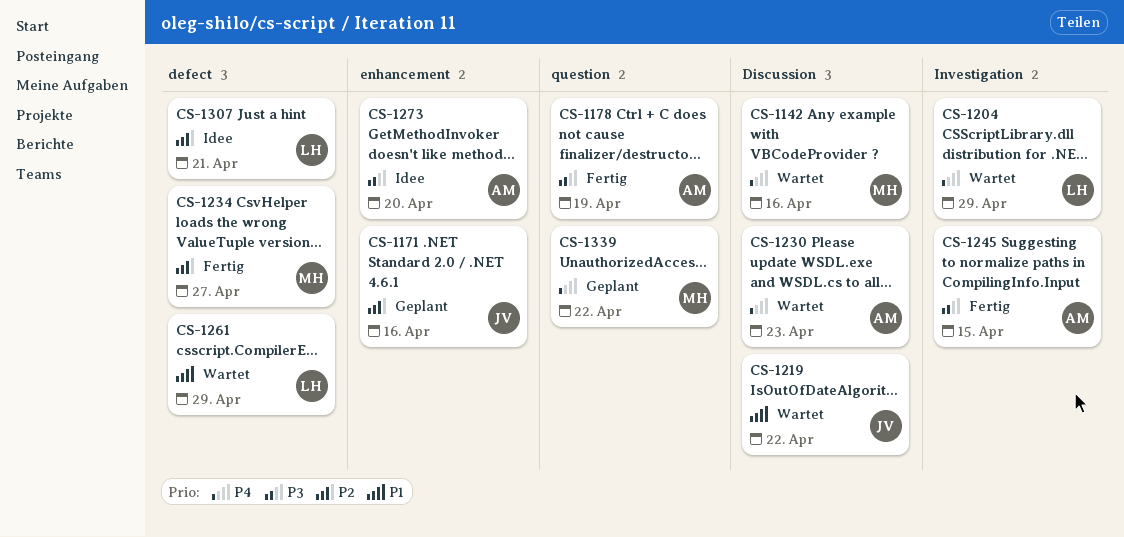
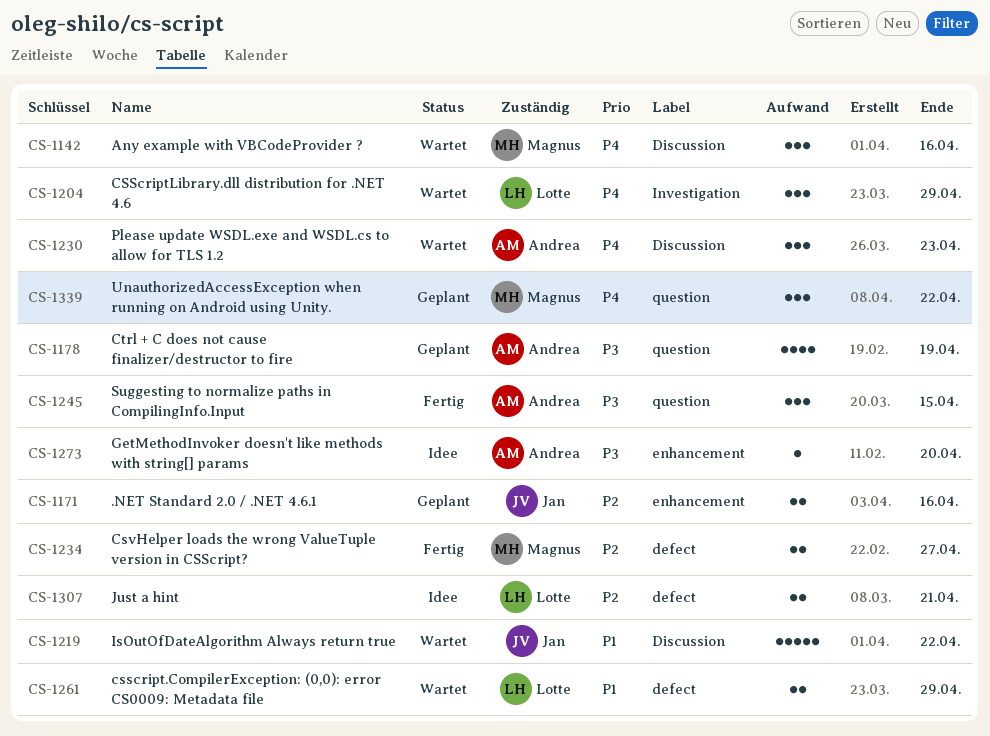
CS-1178, status: Fertig -> Geplant
CS-1245, label: Investigation -> question

